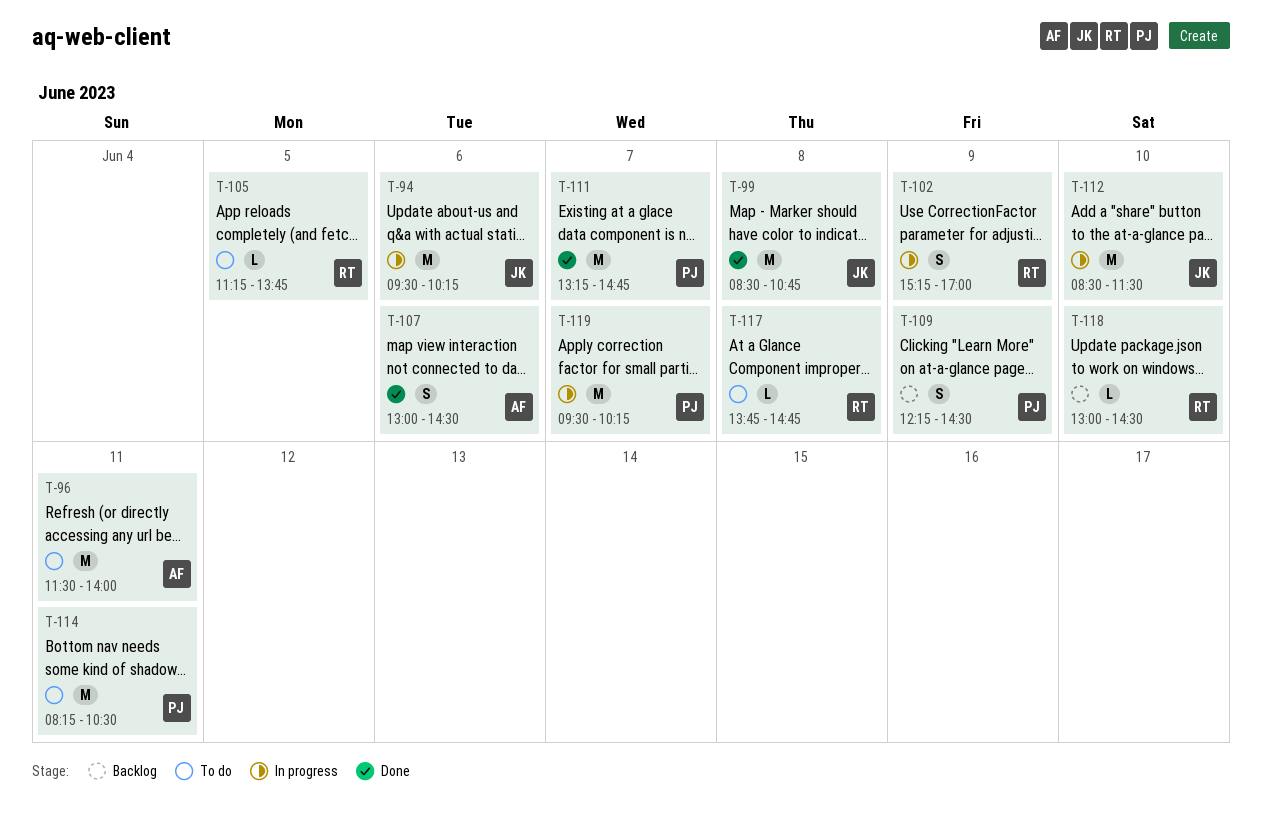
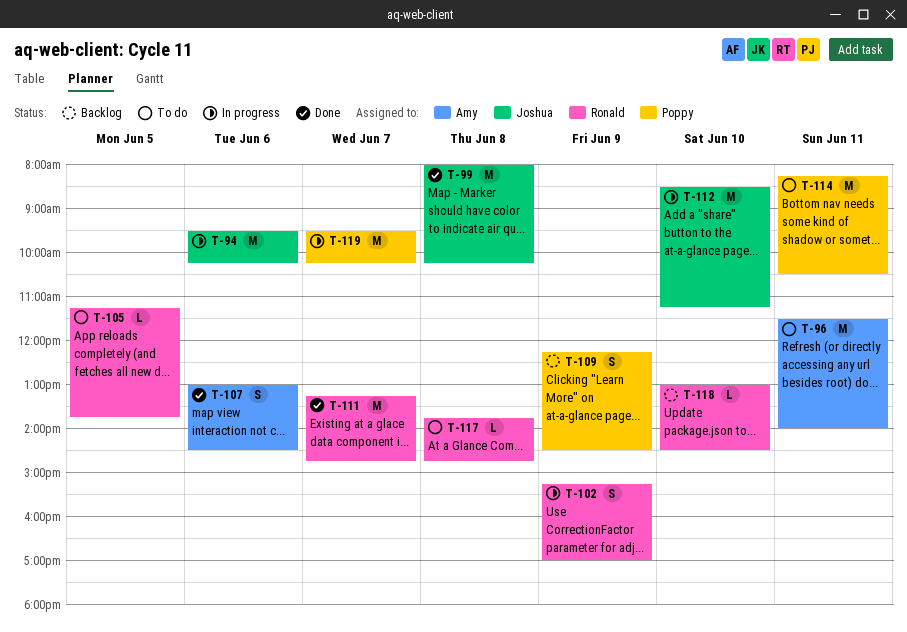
T-99, begins: 08:30 -> 08:00
T-99, ends: 10:45 -> 10:15
T-111, owner: Poppy -> Ronald
T-112, ends: 11:30 -> 11:15

